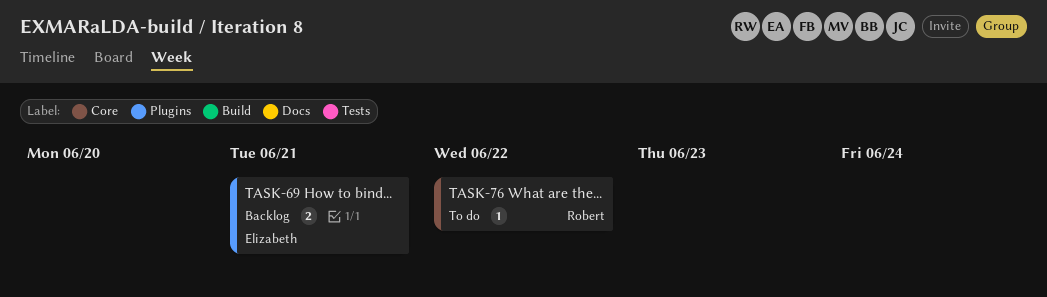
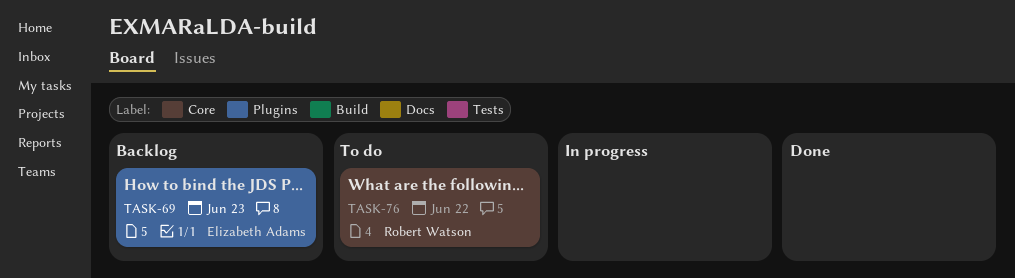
TASK-69, due: Jun 21 -> Jun 23

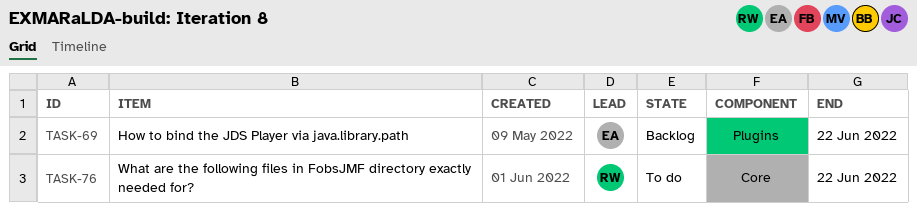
TASK-69, due: Jun 23 -> Jun 22

